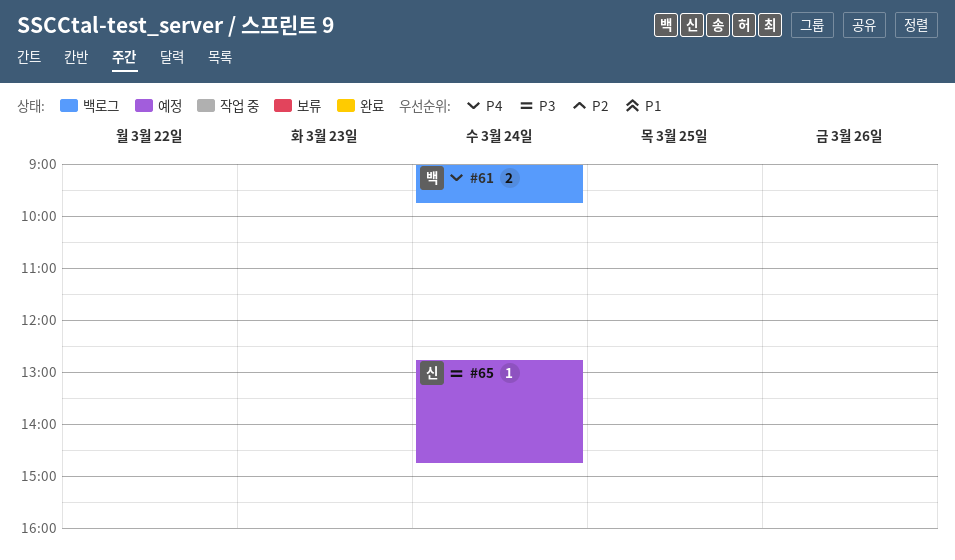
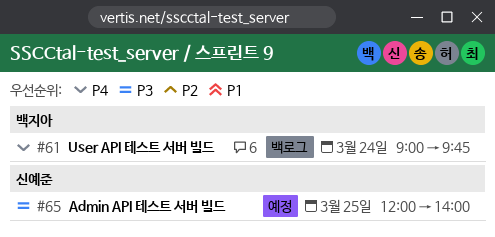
#65, day: Mar 24 -> Mar 25
#65, begins: 12:45 -> 12:00
#65, ends: 14:45 -> 14:00

